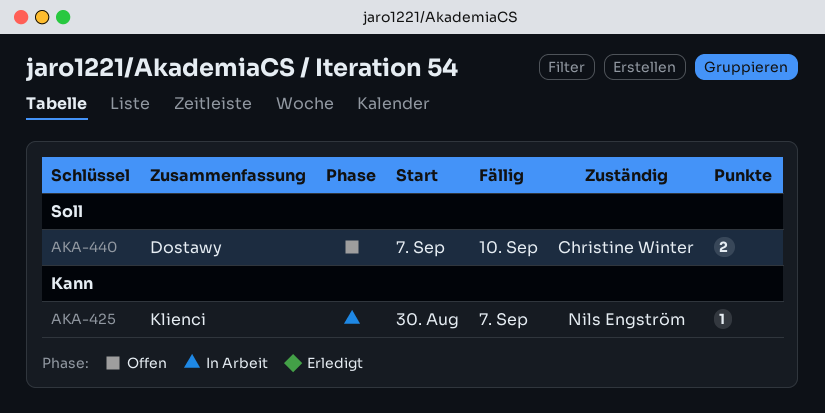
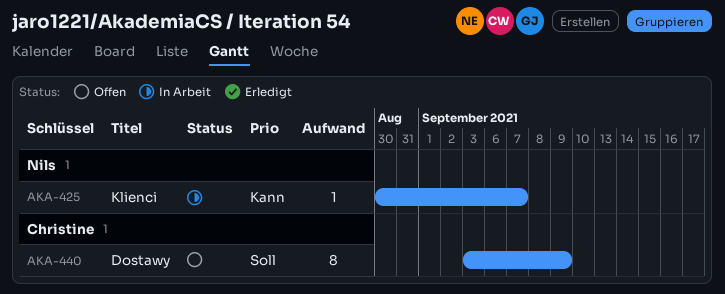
AKA-440, estimate: 2 -> 8
AKA-440, start: Sep 7 -> Sep 3
AKA-440, due: Sep 10 -> Sep 9

